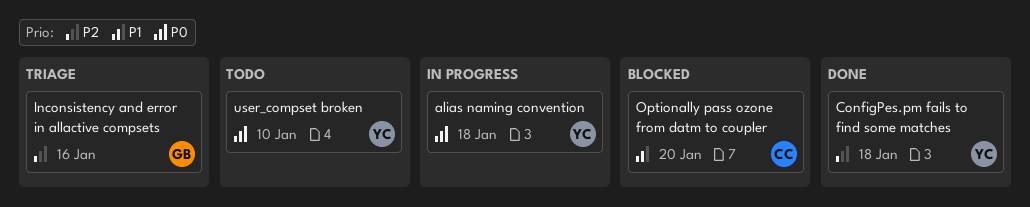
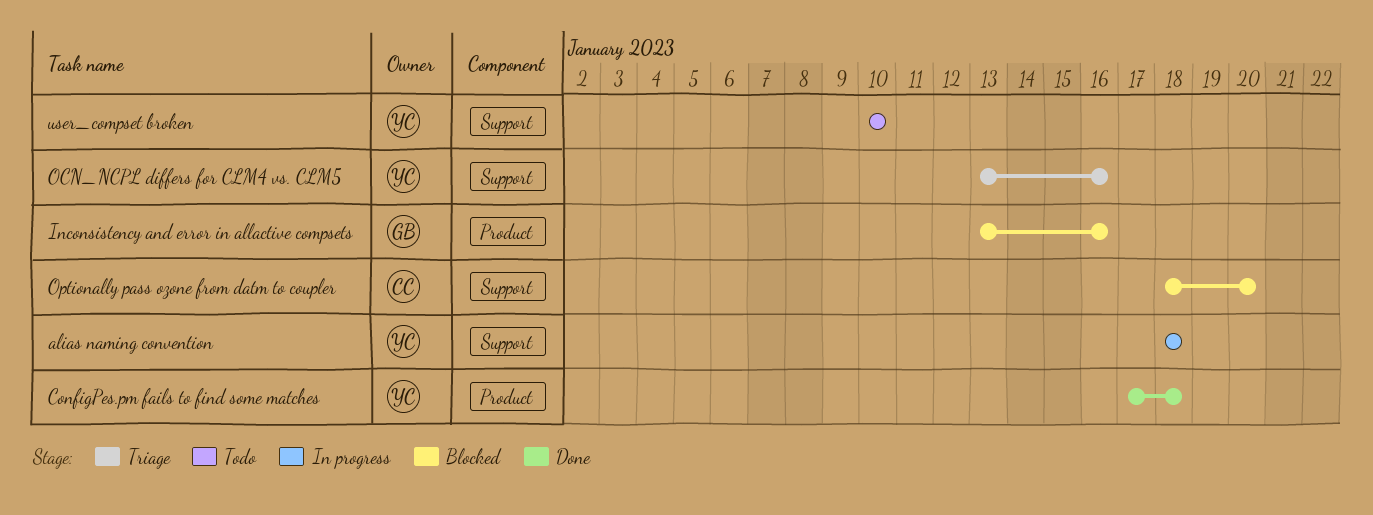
Inconsistency and error in allactive compsets, status: Triage -> Blocked
OCN_NCPL differs for CLM4 vs. CLM5: none -> present

